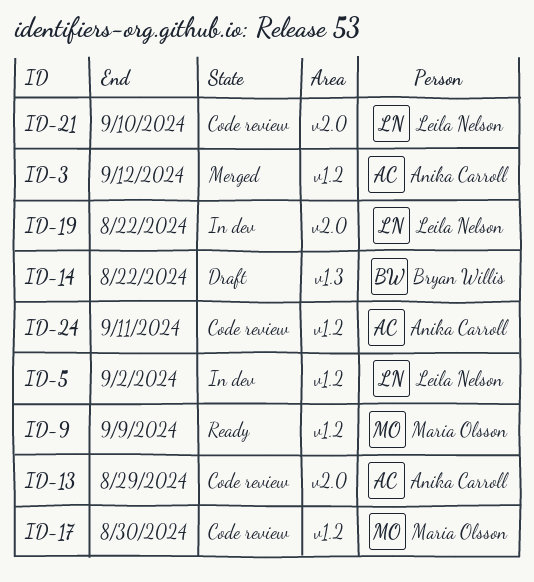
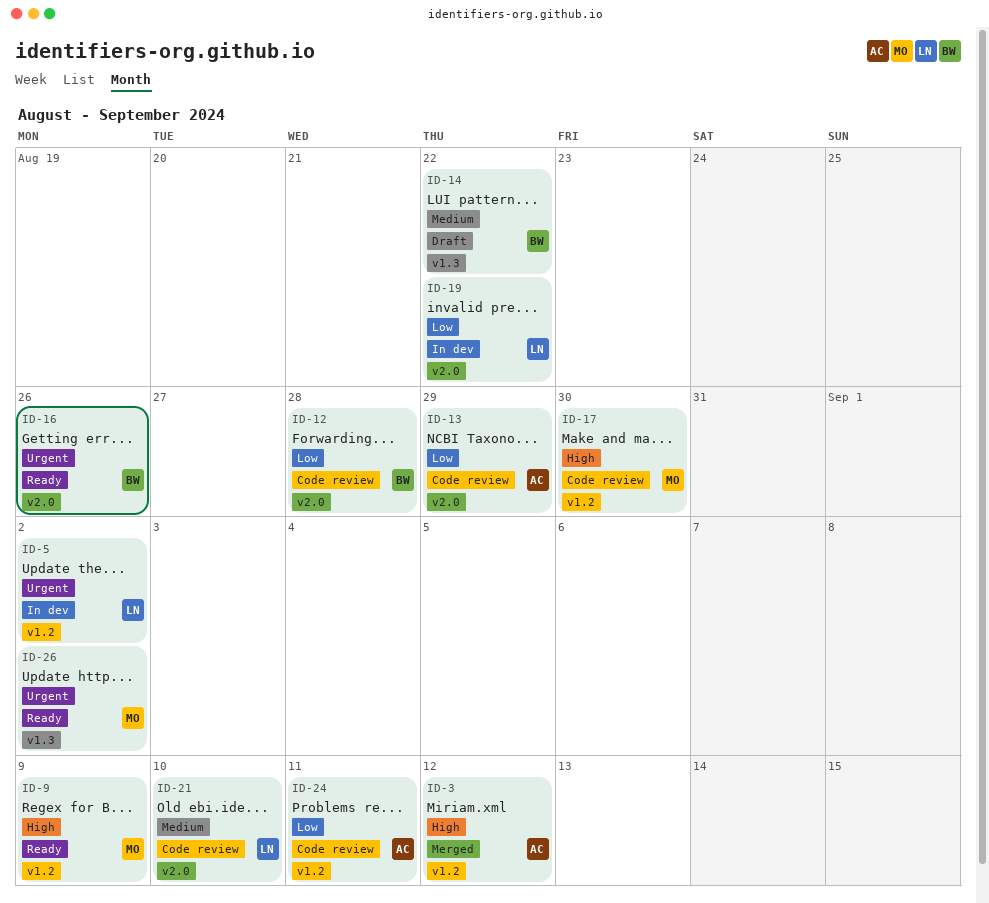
ID-12: none -> present
ID-16: none -> present
ID-26: none -> present

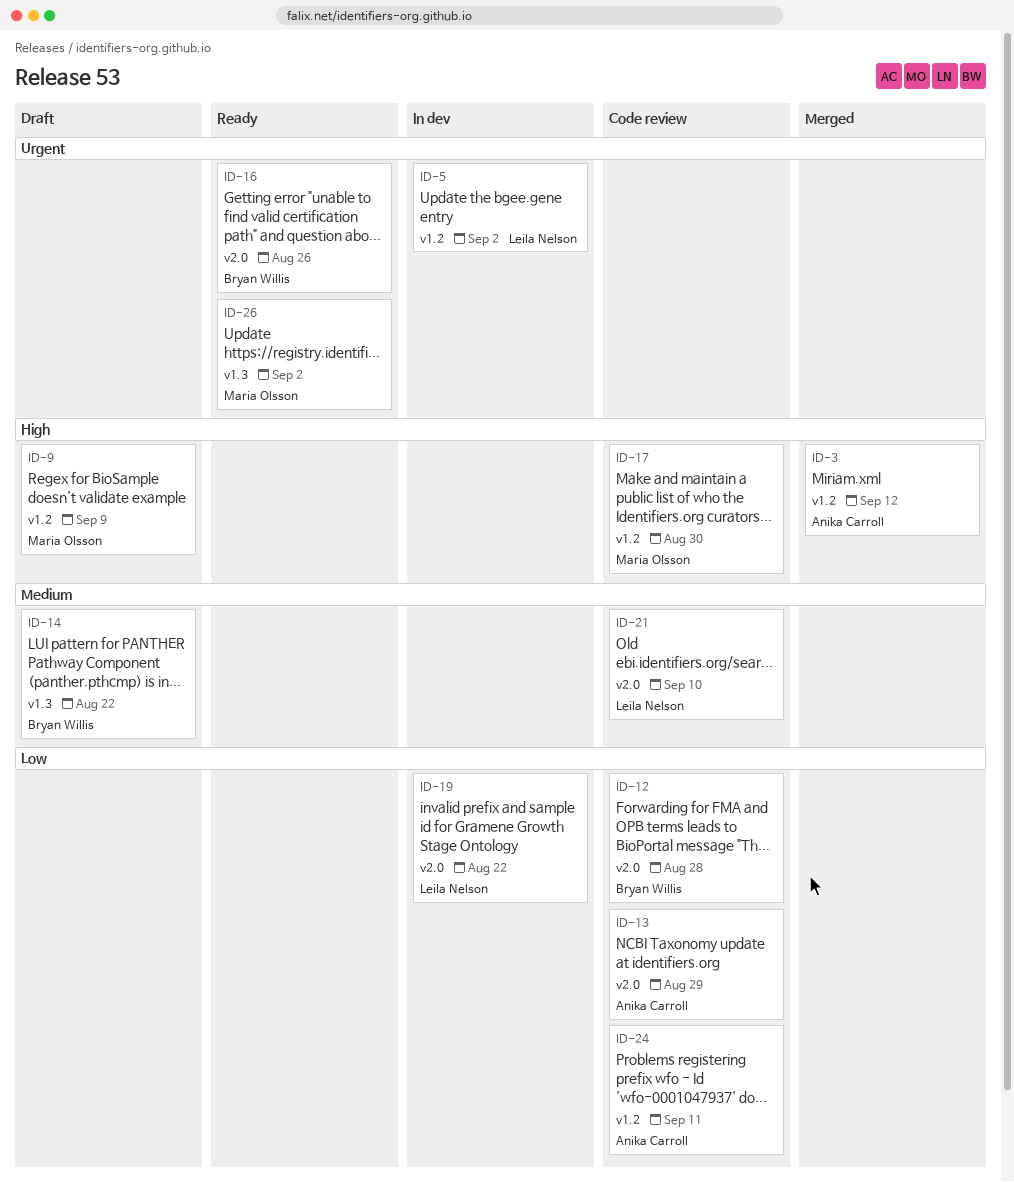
ID-9, status: Ready -> Draft

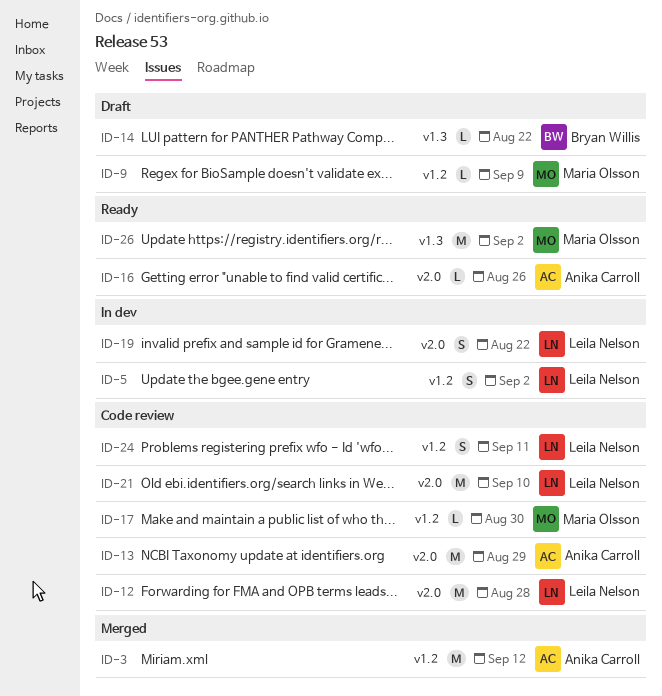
ID-12, owner: Bryan Willis -> Leila Nelson
ID-16, owner: Bryan Willis -> Anika Carroll
ID-24, owner: Anika Carroll -> Leila Nelson

